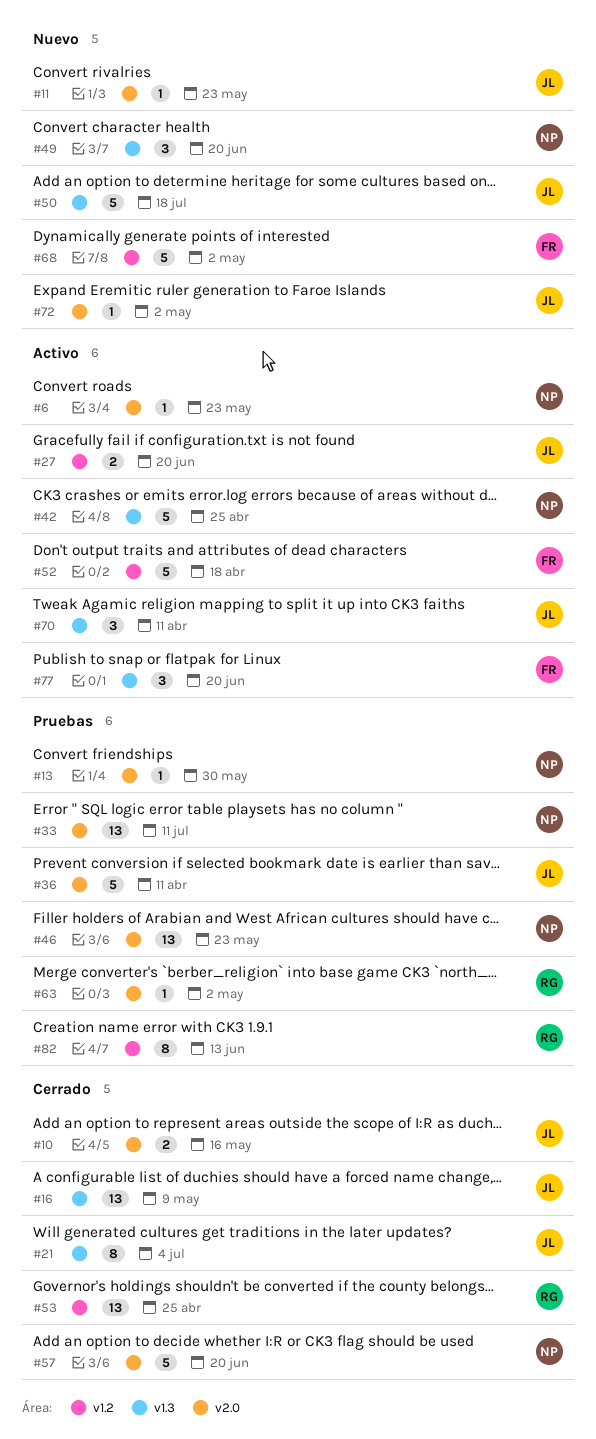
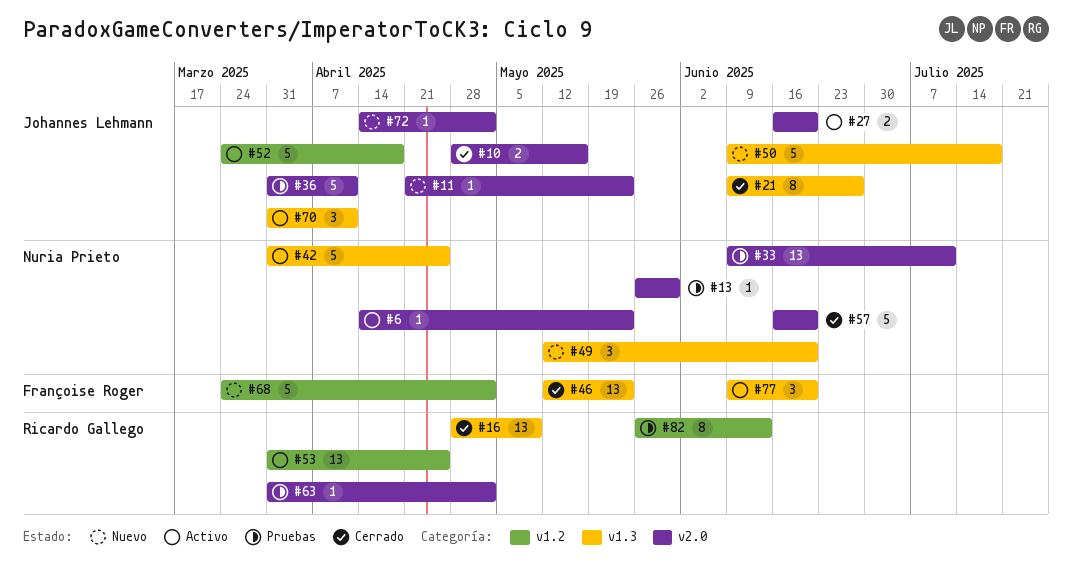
#16, owner: Johannes Lehmann -> Ricardo Gallego
#21, due: Jul 4 -> Jun 27
#27, label: v1.2 -> v2.0
#46, status: Pruebas -> Cerrado
#46, owner: Nuria Prieto -> Françoise Roger
#46, label: v2.0 -> v1.3
#52, owner: Françoise Roger -> Johannes Lehmann
#53, status: Cerrado -> Activo

